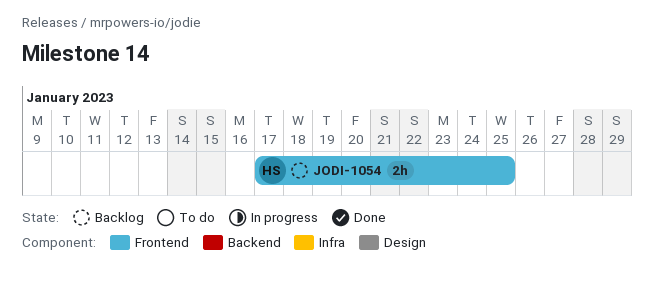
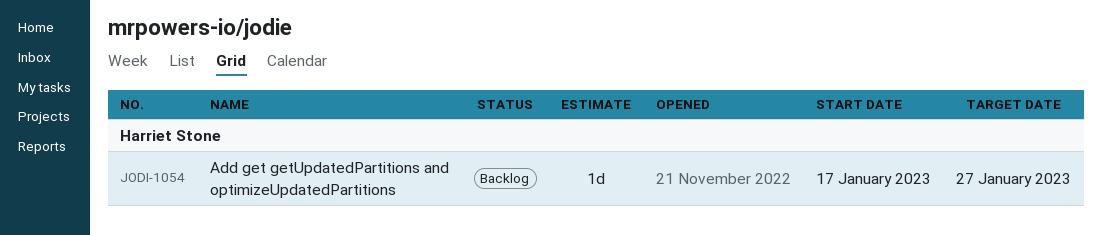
JODI-1054, estimate: 2h -> 1d
JODI-1054, due: Jan 25 -> Jan 27

